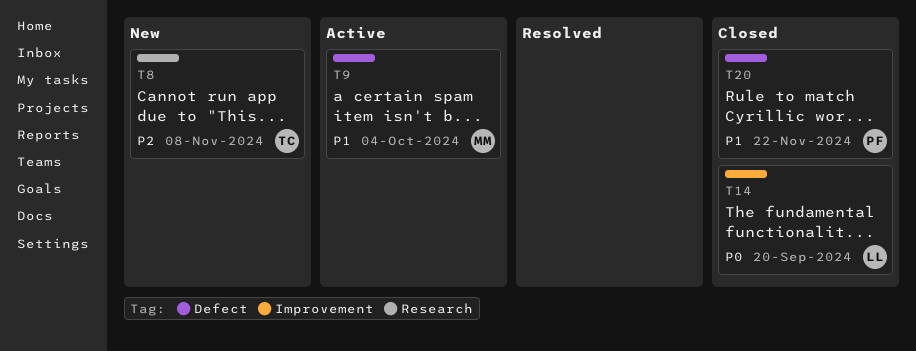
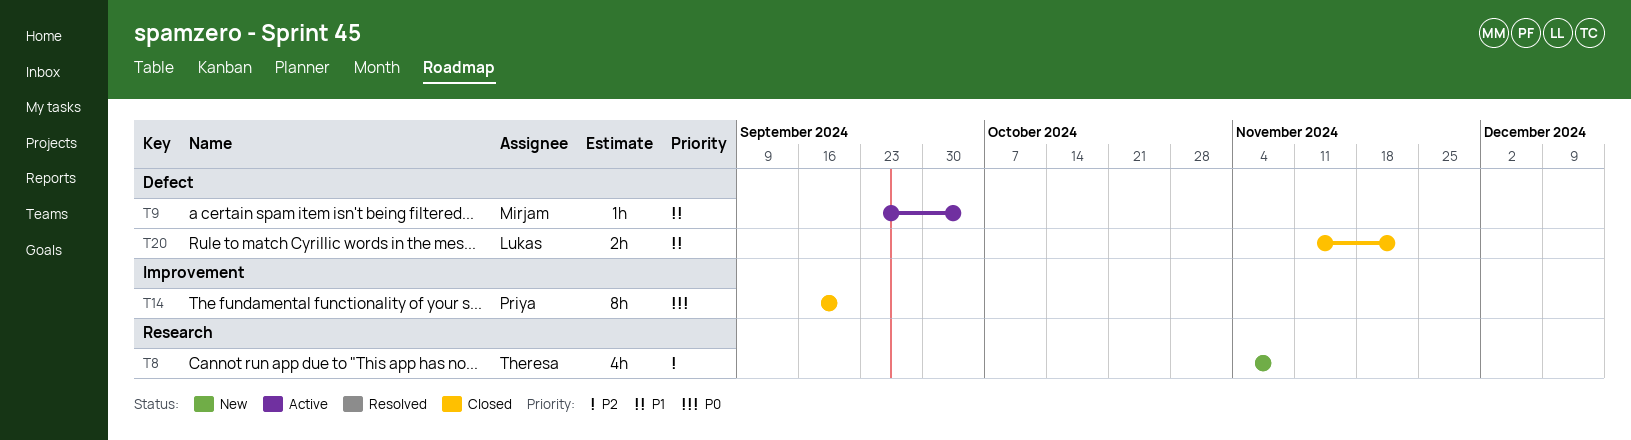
T14, owner: Lukas -> Priya
T20, owner: Priya -> Lukas

